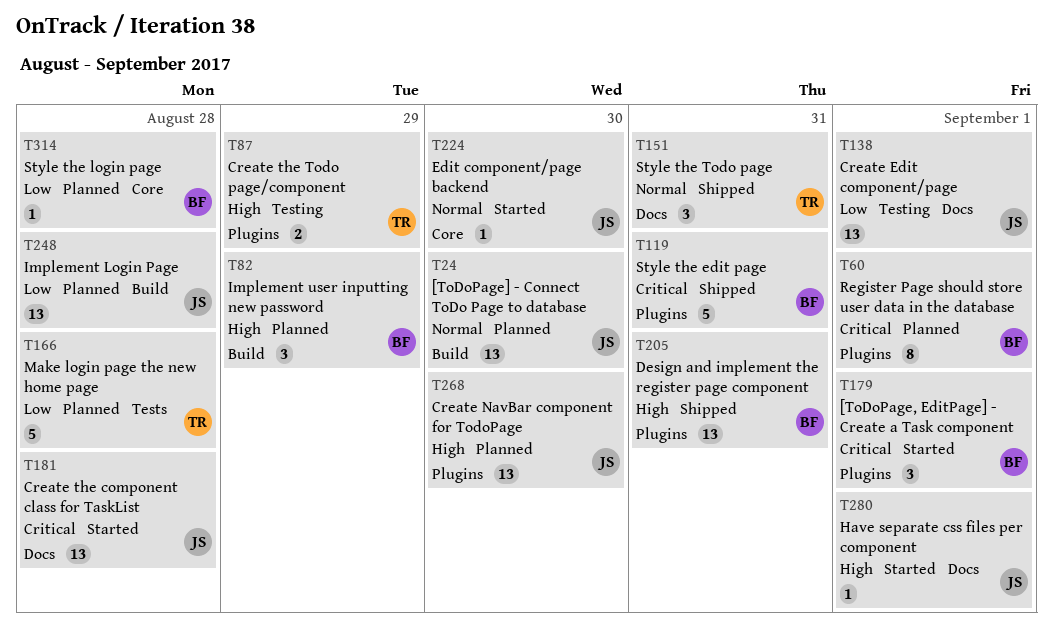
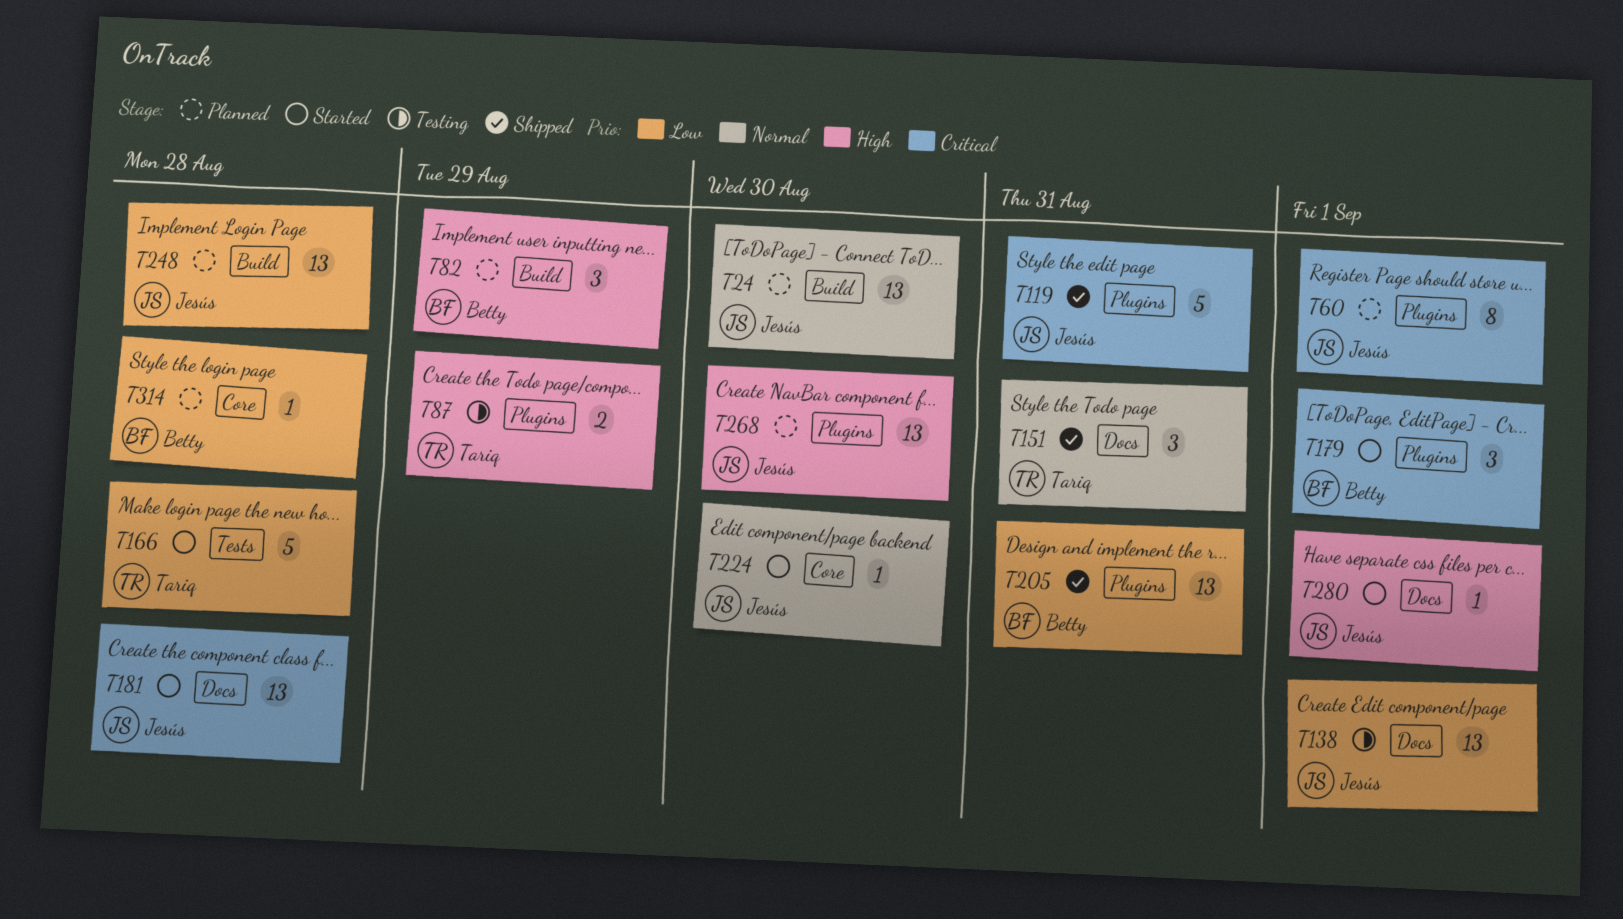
T60, owner: Betty -> Jesús
T119, owner: Betty -> Jesús
T166, status: Planned -> Started
T205, priority: High -> Low

